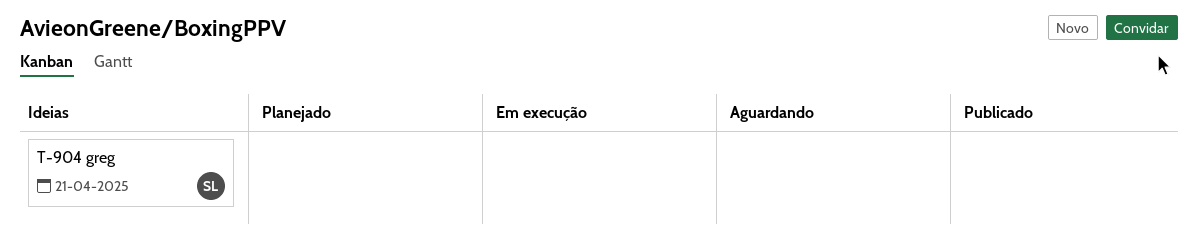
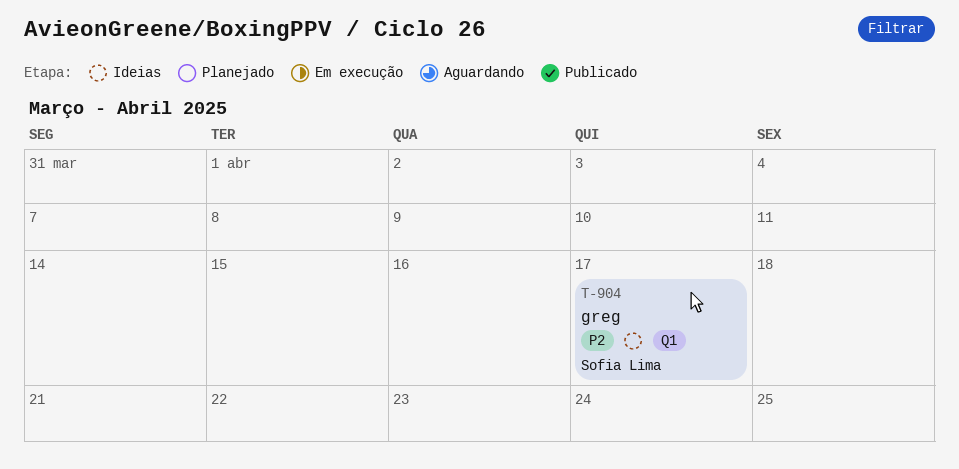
T-904, due: Apr 21 -> Apr 17

